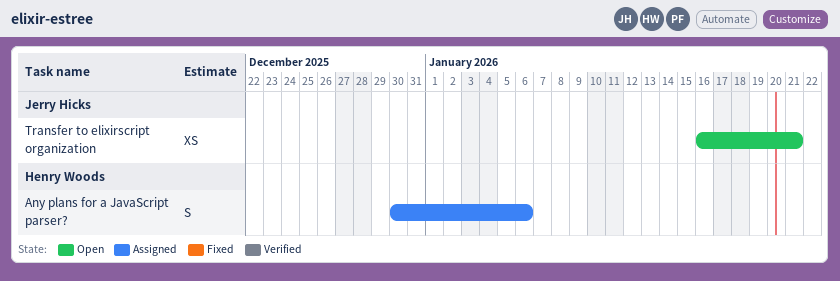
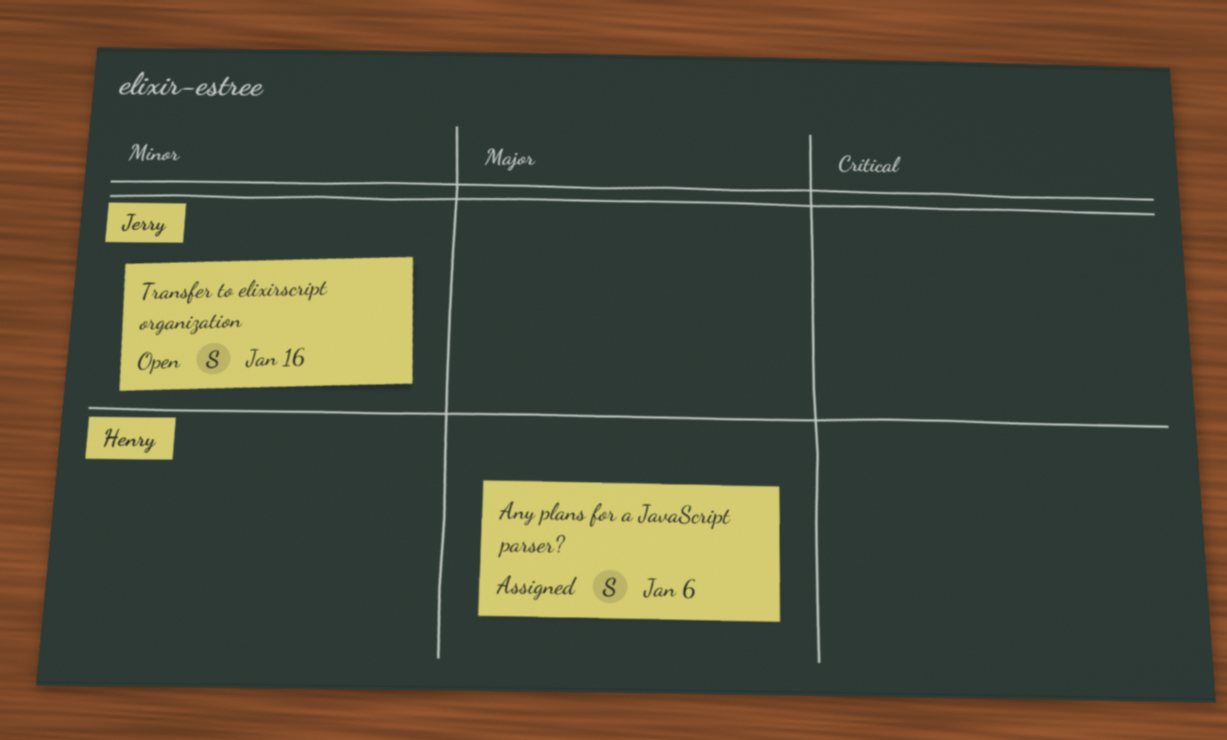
Transfer to elixirscript organization, estimate: XS -> S
Transfer to elixirscript organization, due: Jan 21 -> Jan 16

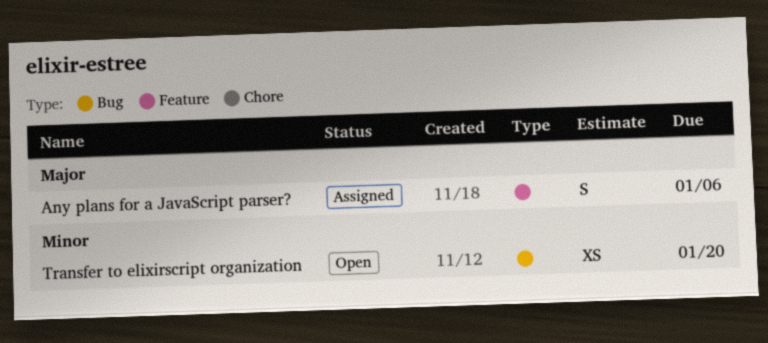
Transfer to elixirscript organization, estimate: S -> XS
Transfer to elixirscript organization, due: Jan 16 -> Jan 20

